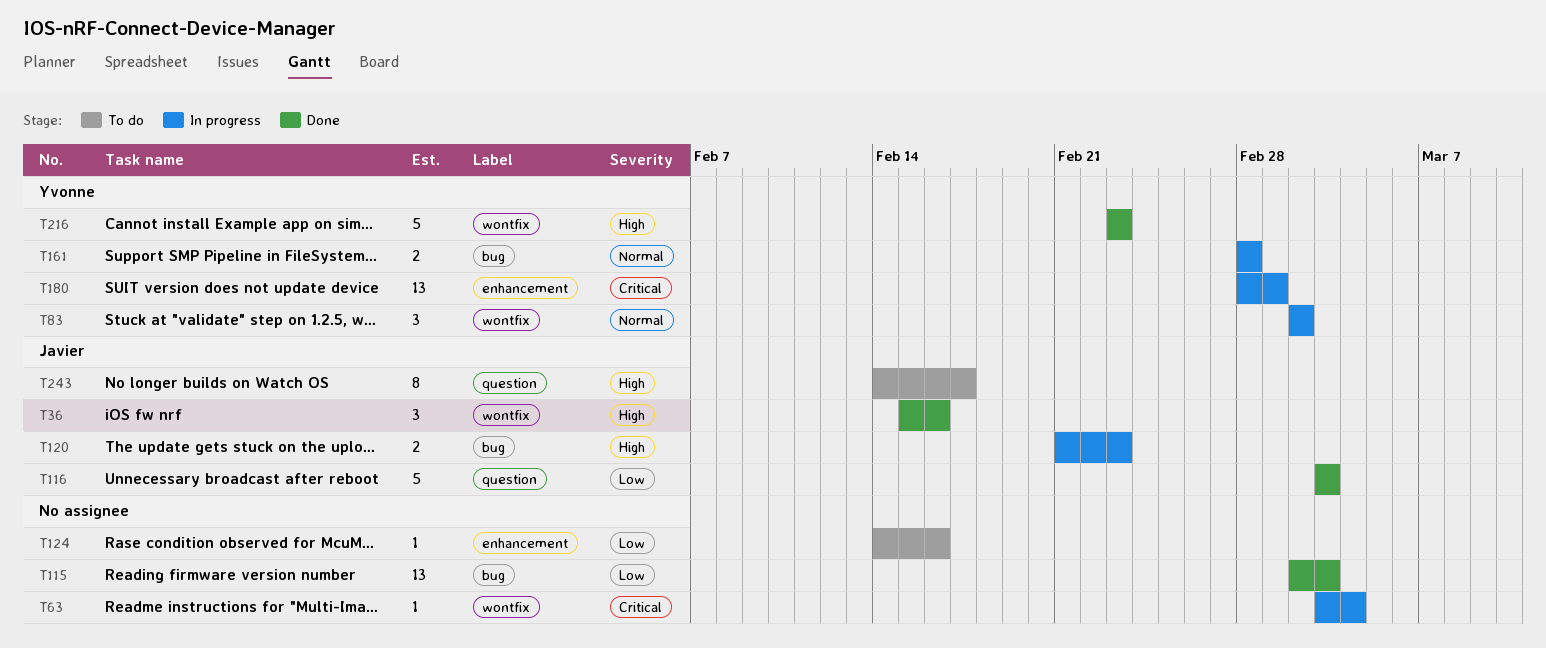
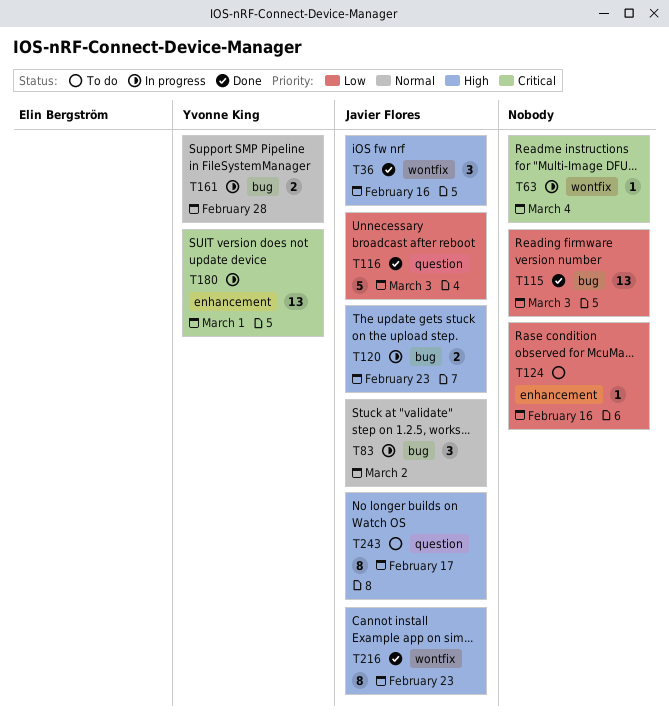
T83, owner: Yvonne King -> Javier Flores
T83, label: wontfix -> bug
T216, owner: Yvonne King -> Javier Flores
T216, estimate: 5 -> 8

